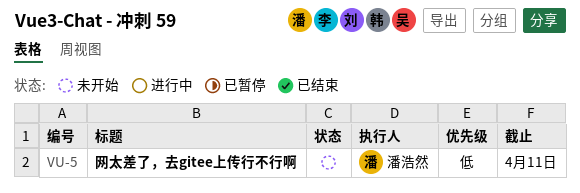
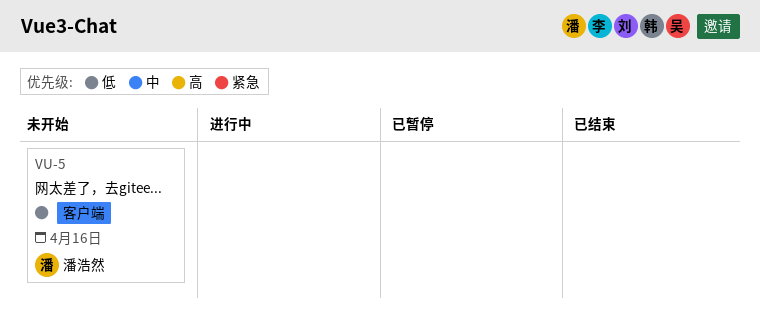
VU-5, due: Apr 11 -> Apr 16

